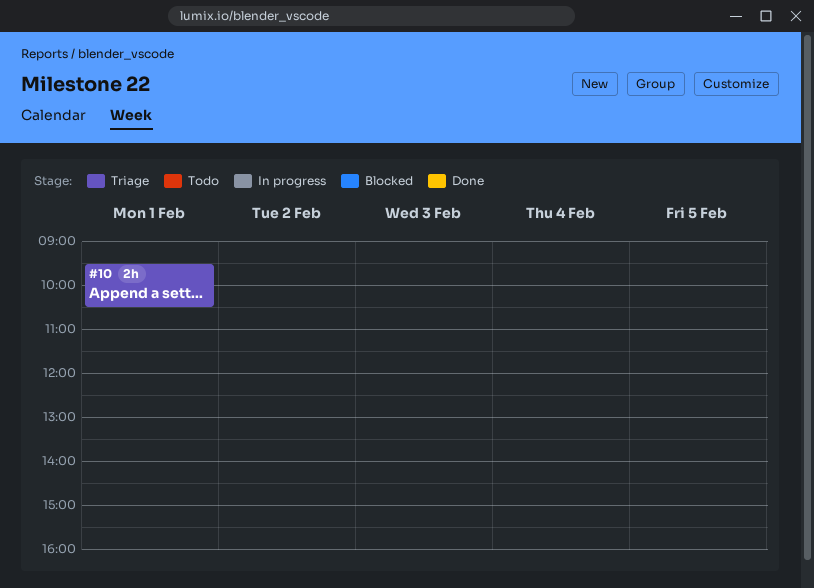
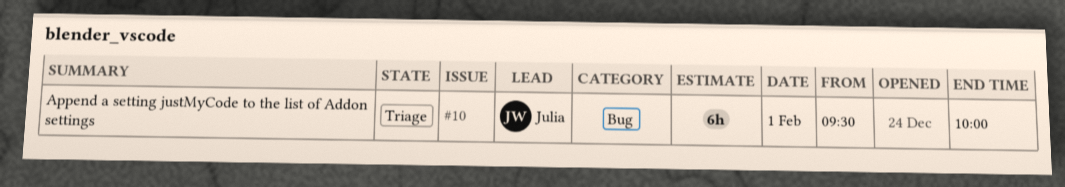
#10, estimate: 2h -> 6h
#10, ends: 10:30 -> 10:00

